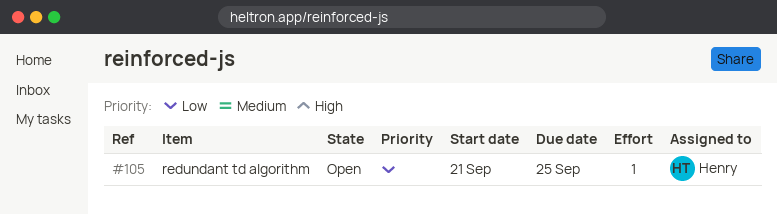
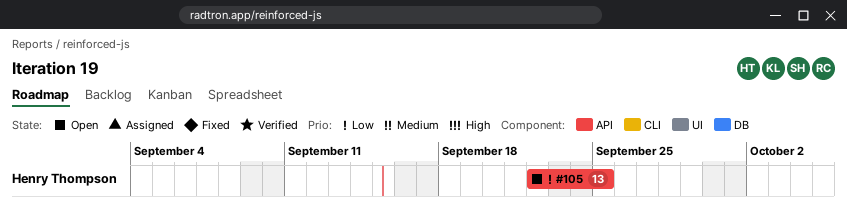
#105, estimate: 1 -> 13
#105, start: Sep 21 -> Sep 22

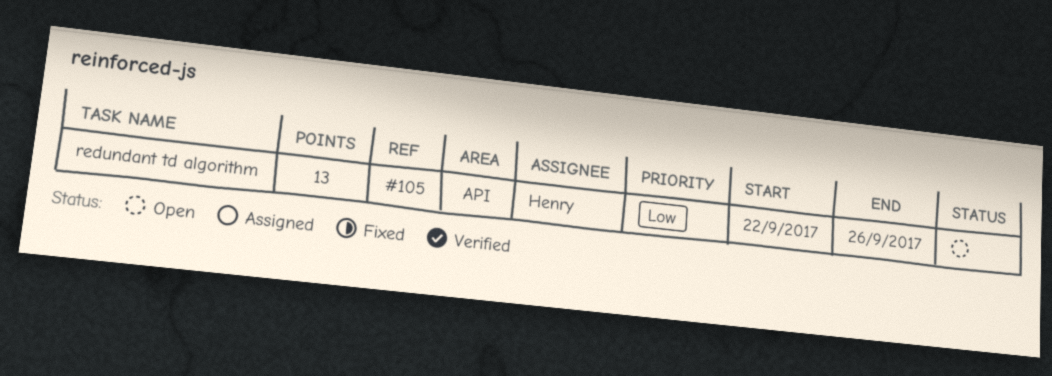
#105, due: Sep 25 -> Sep 26

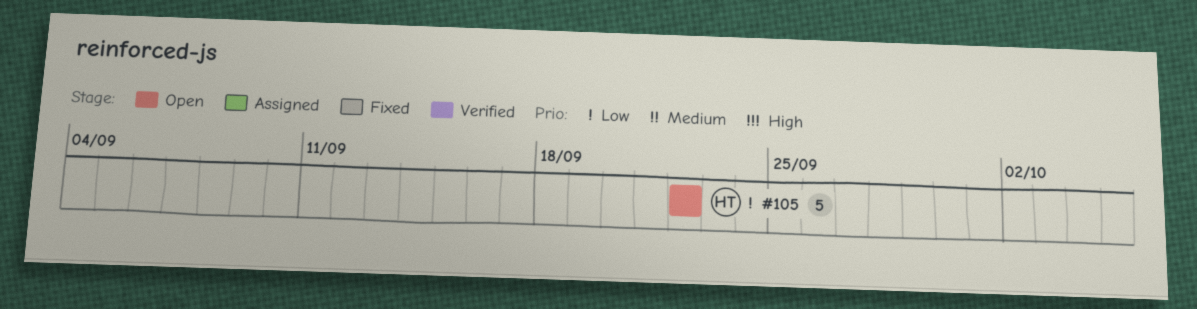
#105, estimate: 13 -> 5
#105, due: Sep 26 -> Sep 22

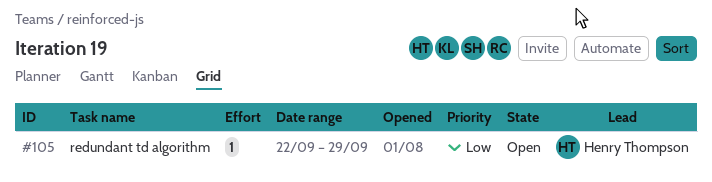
#105, estimate: 5 -> 1
#105, due: Sep 22 -> Sep 29

